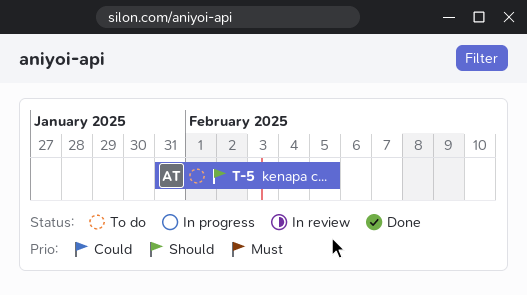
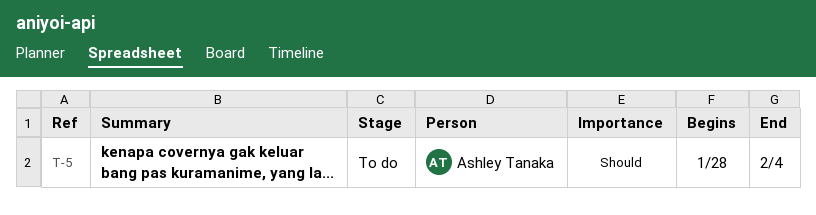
T-5, start: Jan 31 -> Jan 28
T-5, due: Feb 5 -> Feb 4

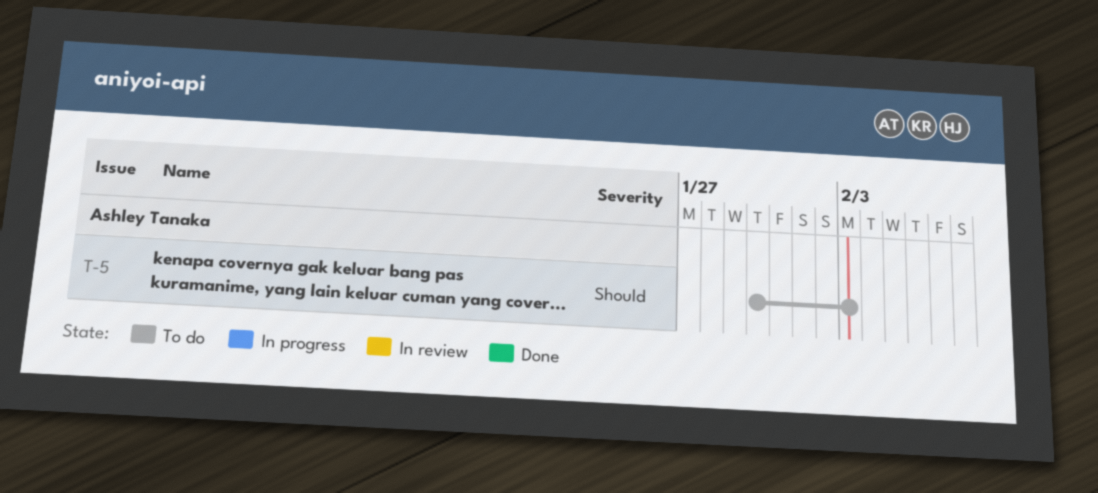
T-5, start: Jan 28 -> Jan 30
T-5, due: Feb 4 -> Feb 3

